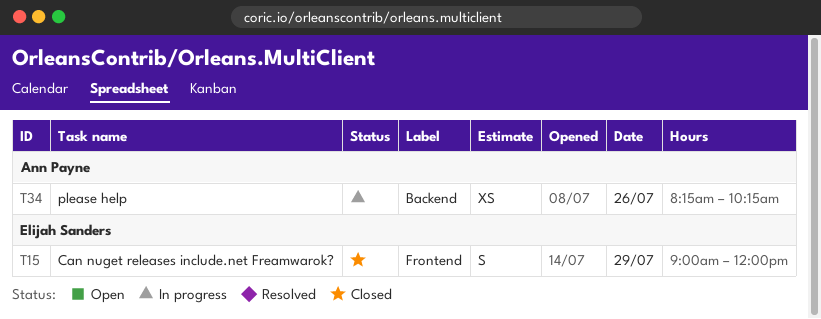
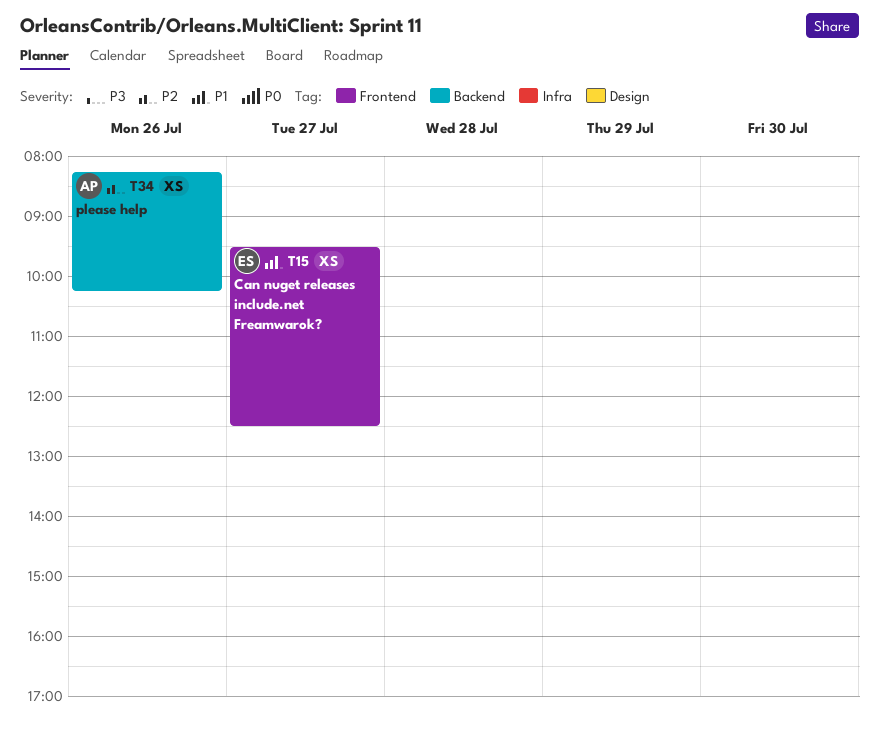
T15, estimate: S -> XS
T15, day: Jul 29 -> Jul 27
T15, begins: 09:00 -> 09:30
T15, ends: 12:00 -> 12:30

